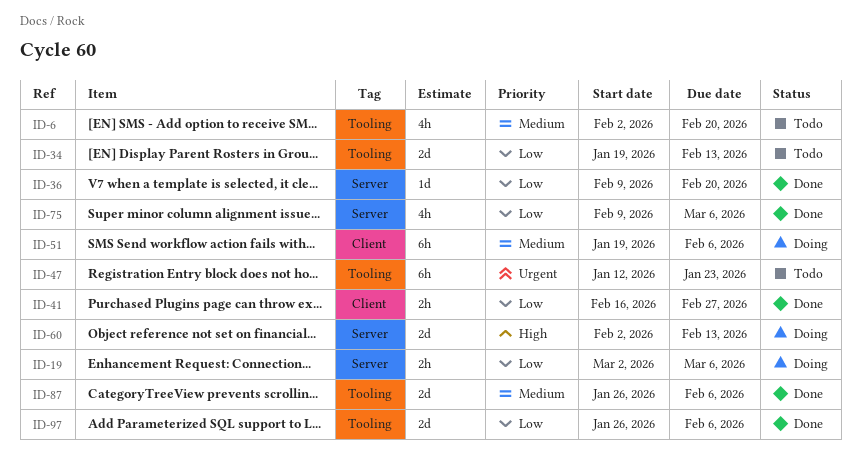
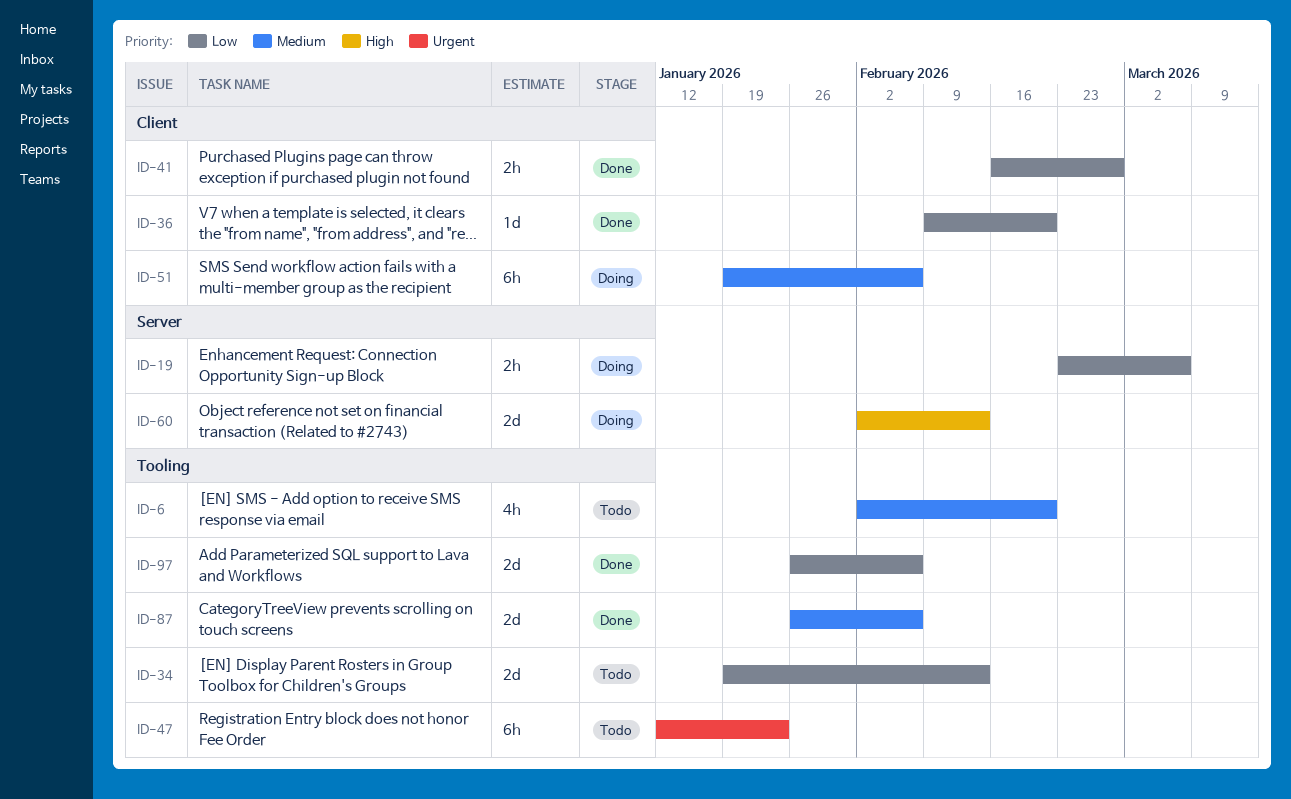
ID-19, start: Mar 2 -> Feb 23
ID-36, label: Server -> Client
ID-75: present -> none

